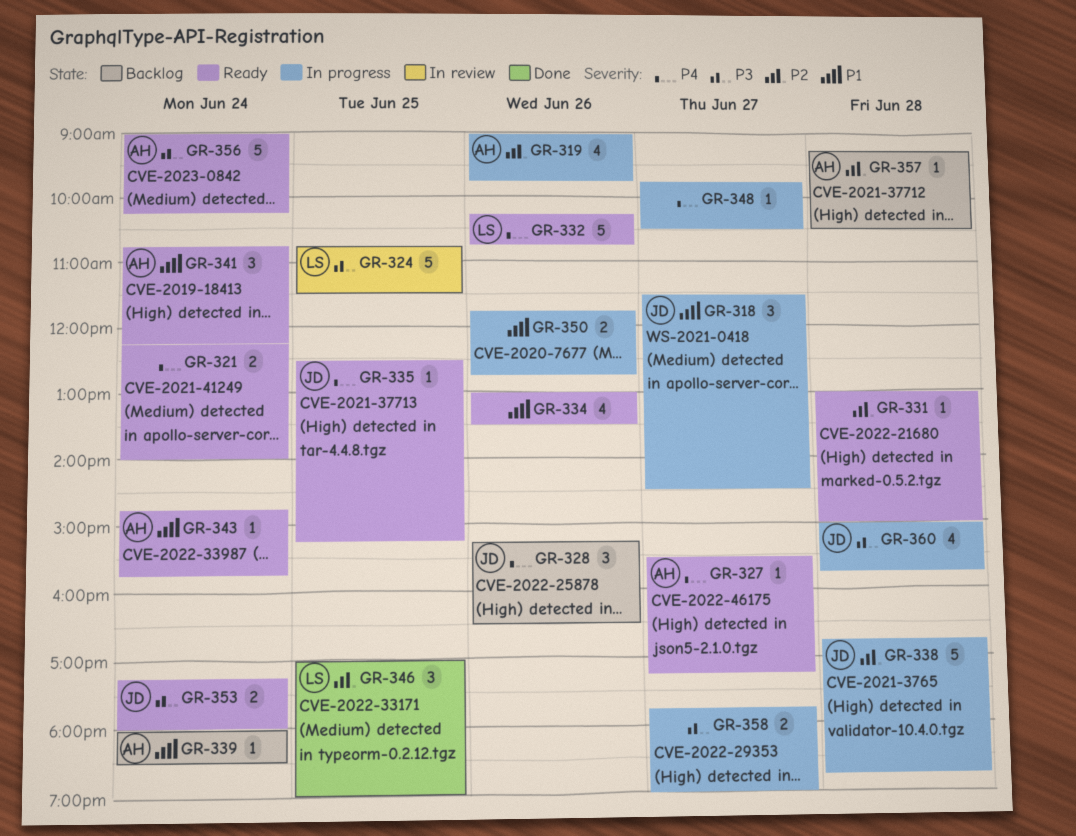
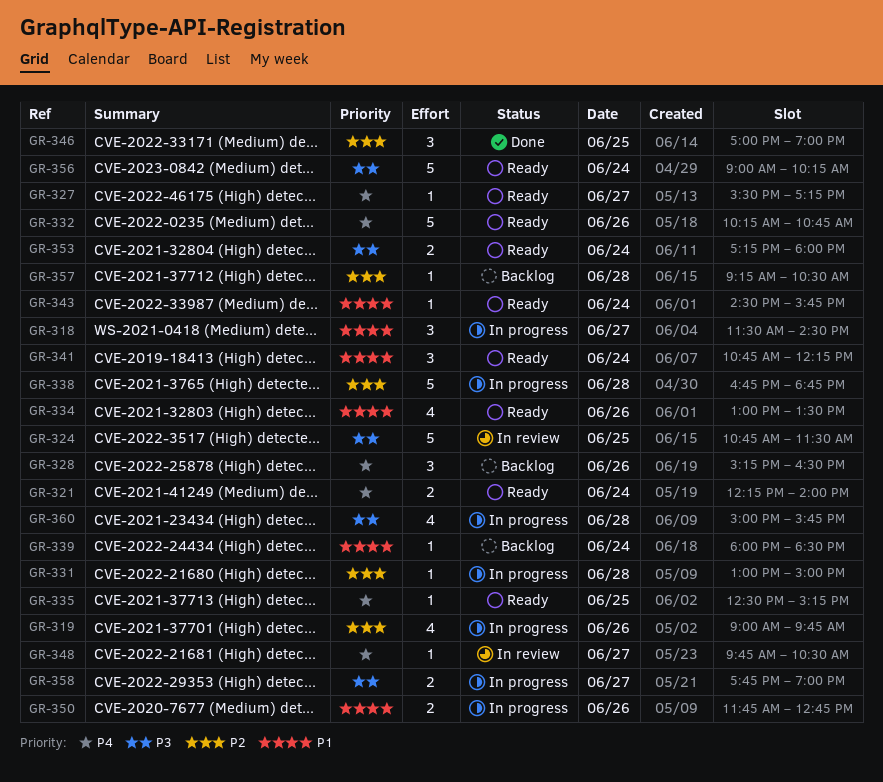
GR-331, status: Ready -> In progress
GR-343, begins: 14:45 -> 14:30
GR-348, status: In progress -> In review

